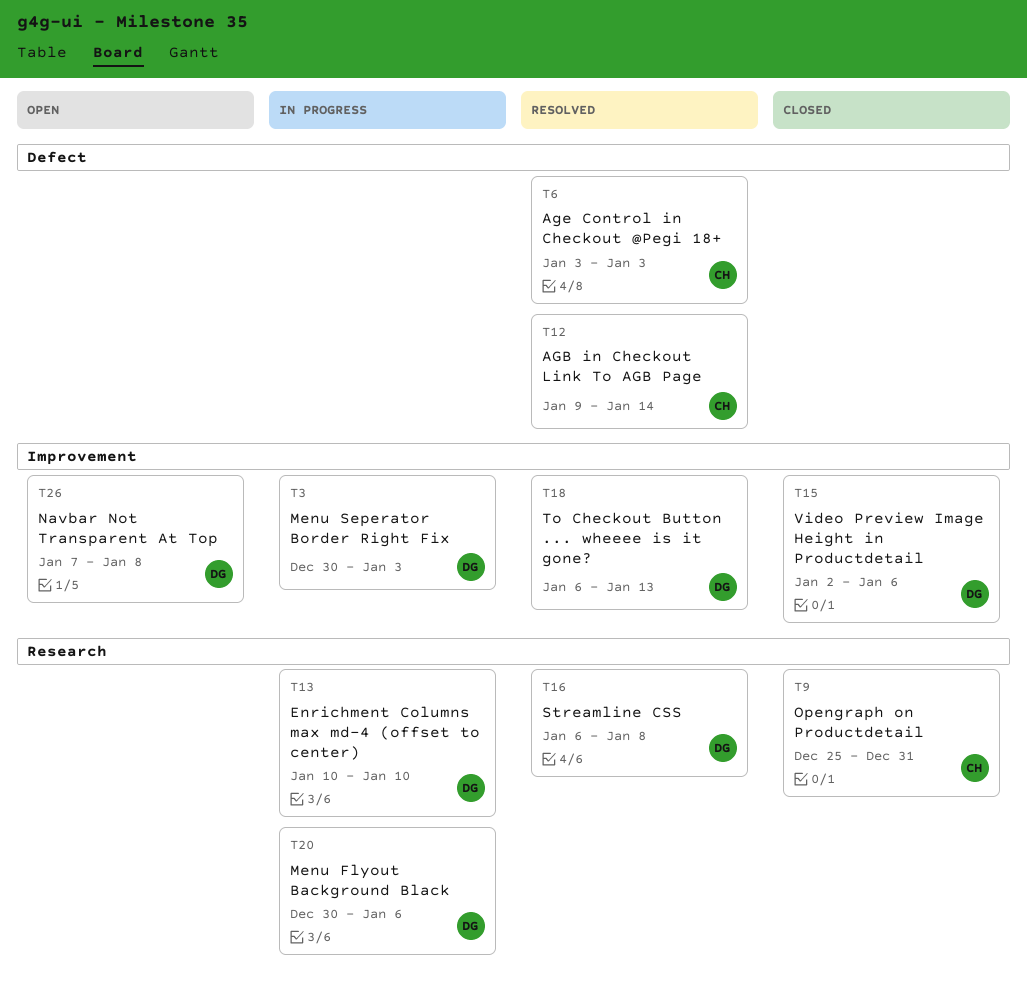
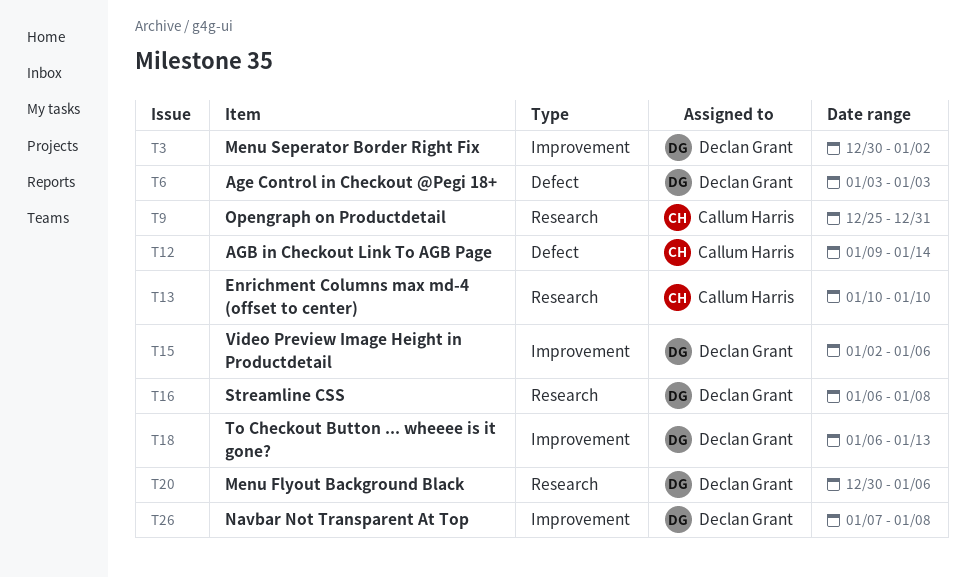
T3, due: Jan 3 -> Jan 2
T6, owner: Callum Harris -> Declan Grant
T13, owner: Declan Grant -> Callum Harris

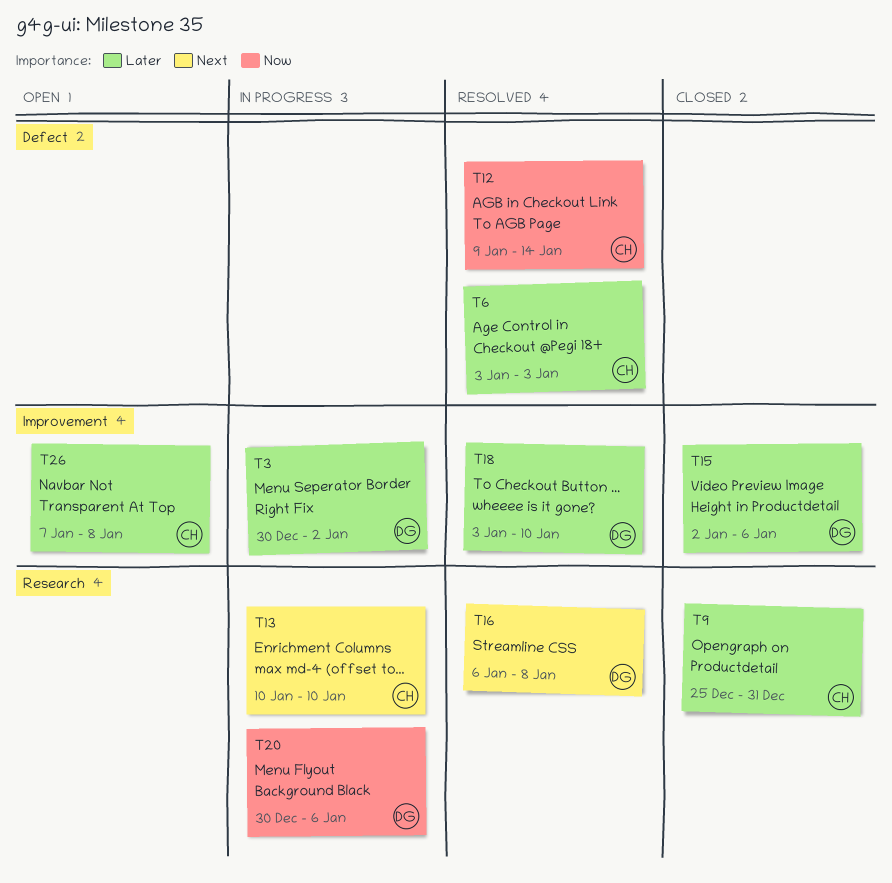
T6, owner: Declan Grant -> Callum Harris
T18, start: Jan 6 -> Jan 3
T18, due: Jan 13 -> Jan 10
T26, owner: Declan Grant -> Callum Harris

